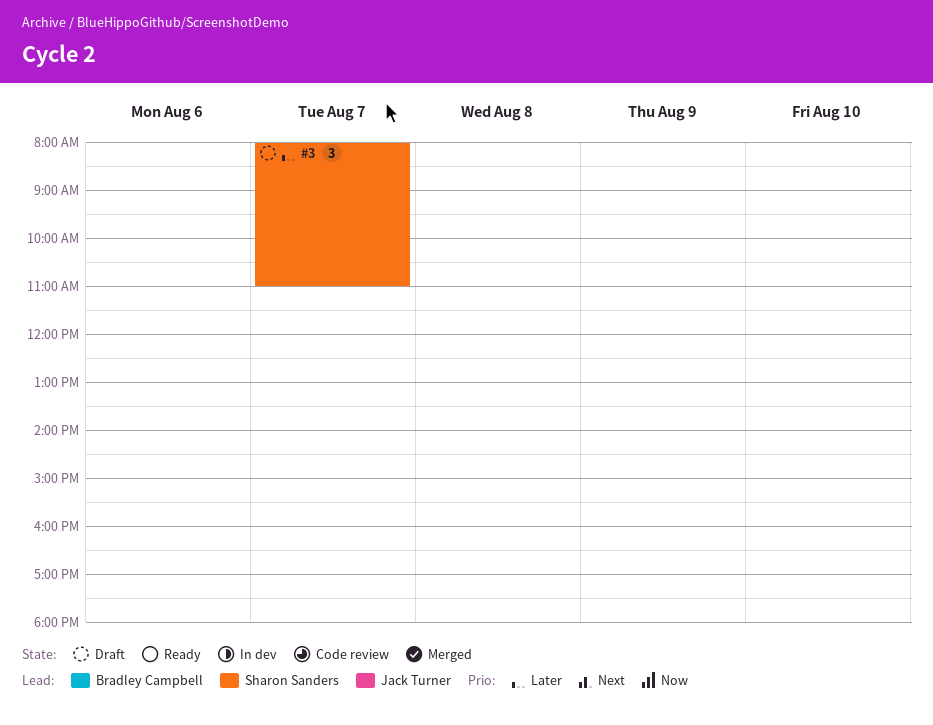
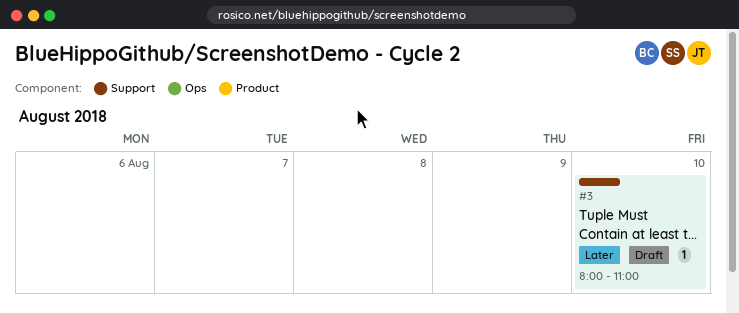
#3, estimate: 3 -> 1
#3, day: Aug 7 -> Aug 10

